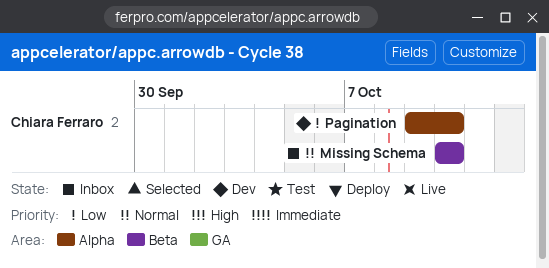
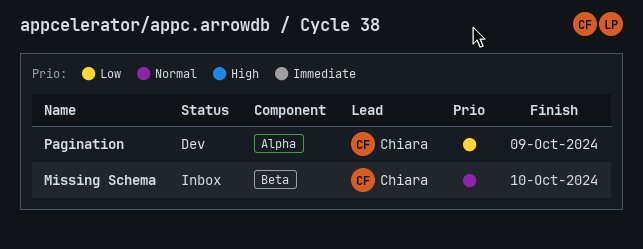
Pagination, due: Oct 10 -> Oct 9

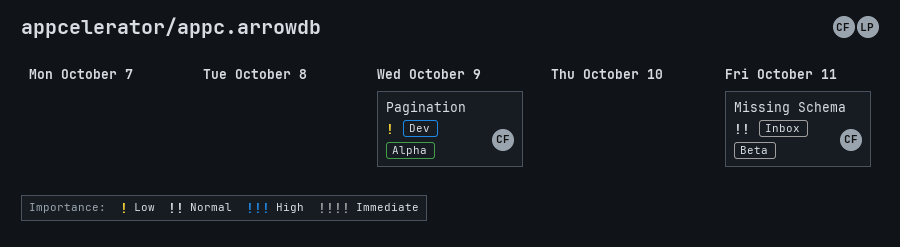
Missing Schema, due: Oct 10 -> Oct 11

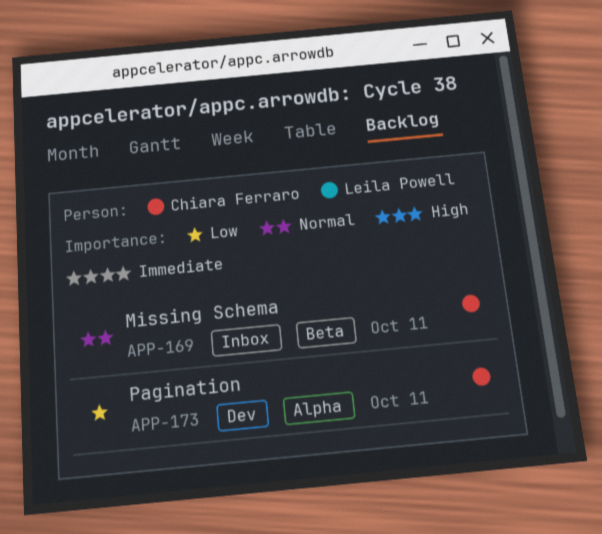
Pagination, due: Oct 9 -> Oct 11

